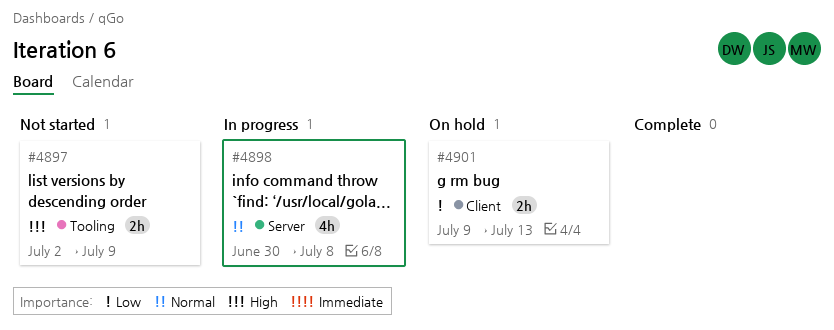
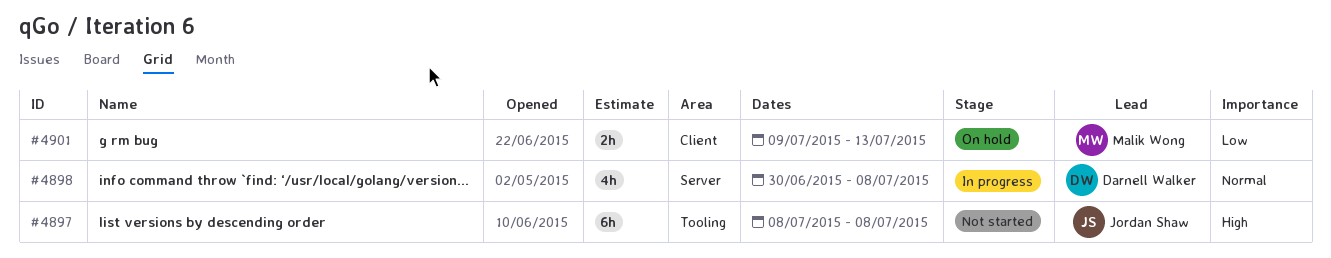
#4897, estimate: 2h -> 6h
#4897, start: Jul 2 -> Jul 8
#4897, due: Jul 9 -> Jul 8

